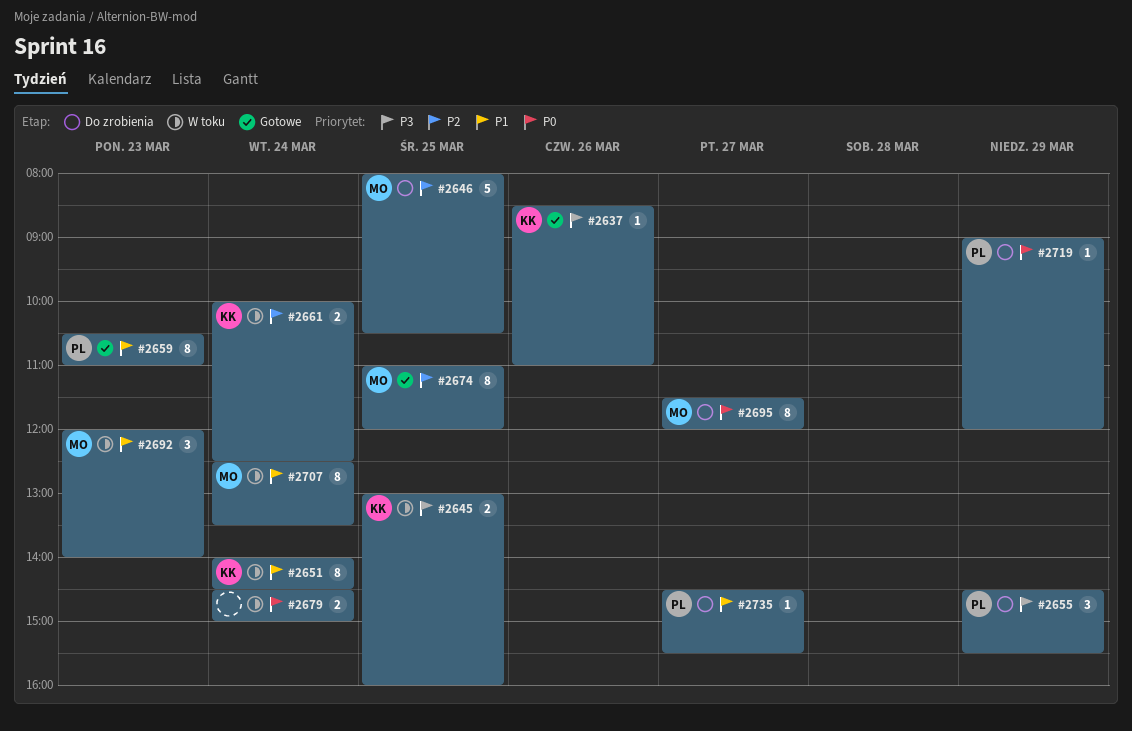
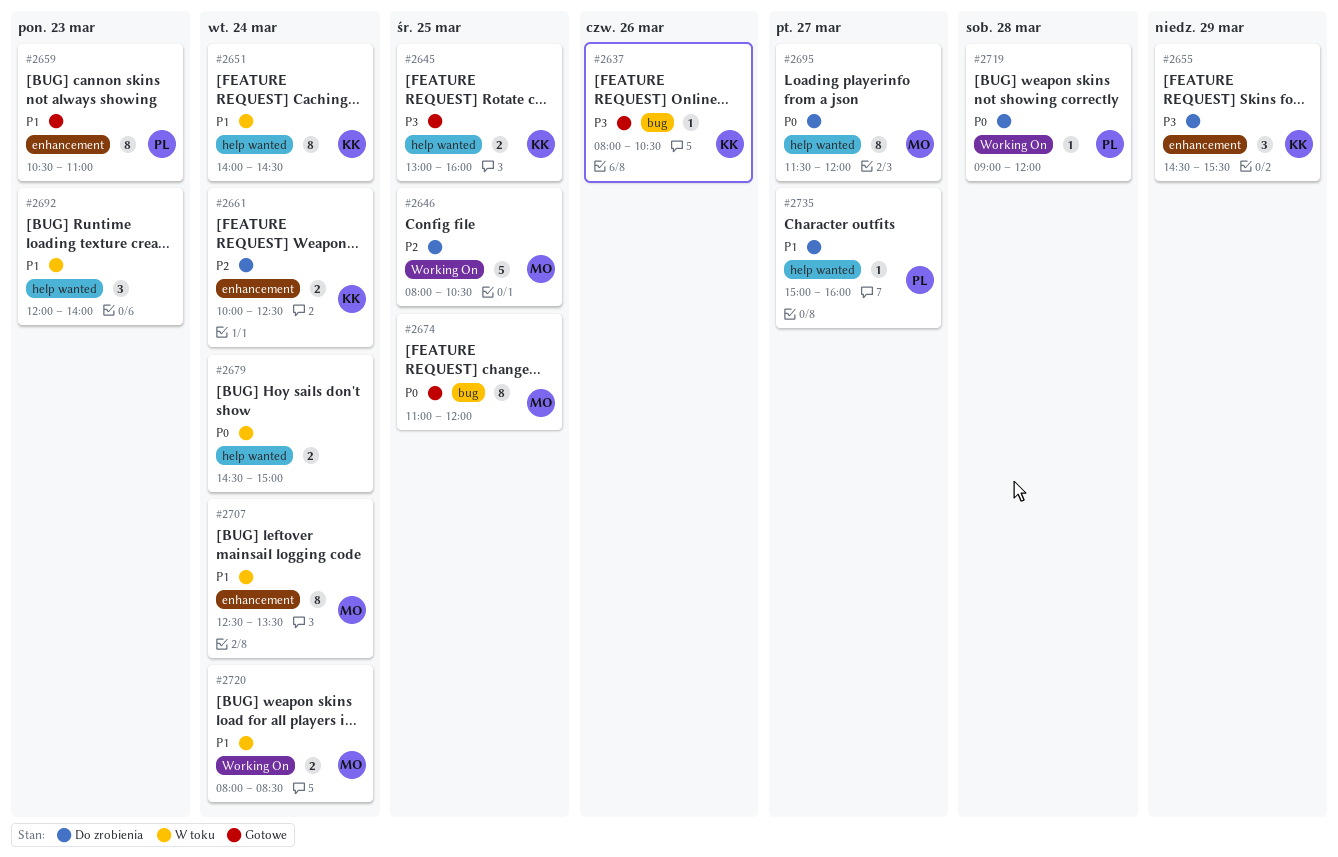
#2637, begins: 08:30 -> 08:00
#2637, ends: 11:00 -> 10:30
#2645, status: W toku -> Gotowe
#2655, owner: PL -> KK
#2661, status: W toku -> Do zrobienia
#2674, priority: P2 -> P0
#2692, owner: MO -> none
#2719, day: Mar 29 -> Mar 28
#2720: none -> present
#2735, begins: 14:30 -> 15:00
#2735, ends: 15:30 -> 16:00

